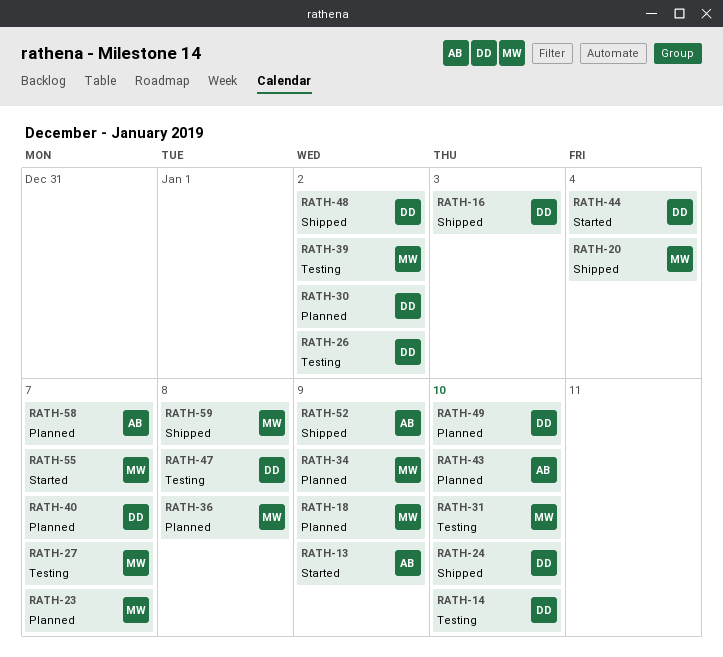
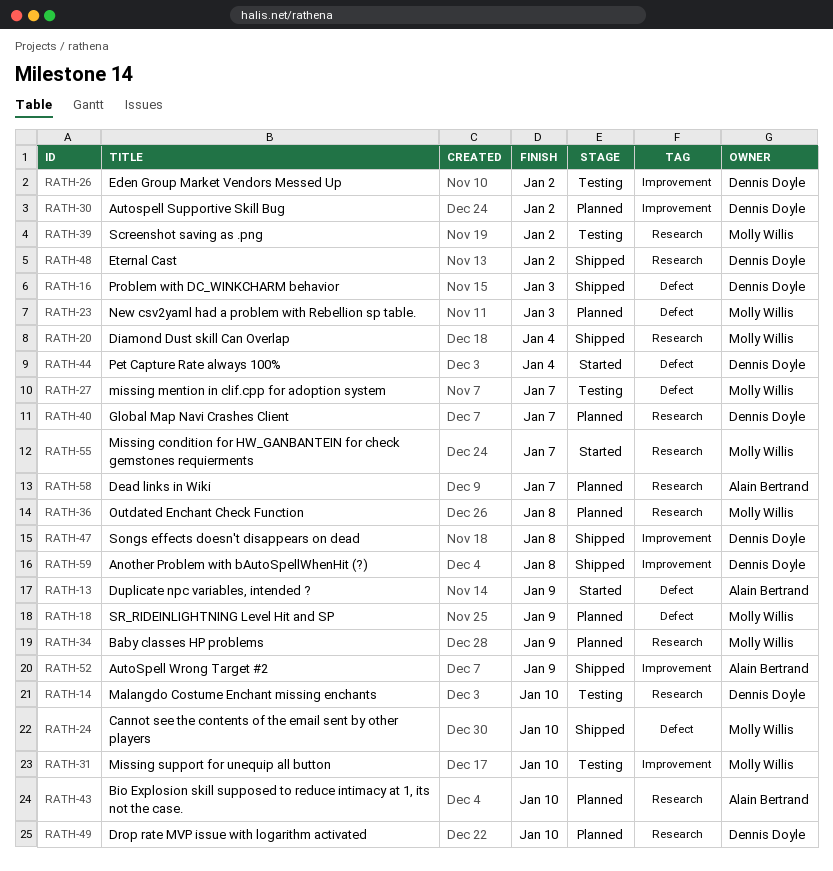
RATH-23, due: Jan 7 -> Jan 3
RATH-24, owner: Dennis Doyle -> Molly Willis
RATH-47, status: Testing -> Shipped
RATH-59, owner: Molly Willis -> Dennis Doyle

